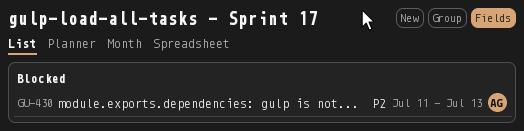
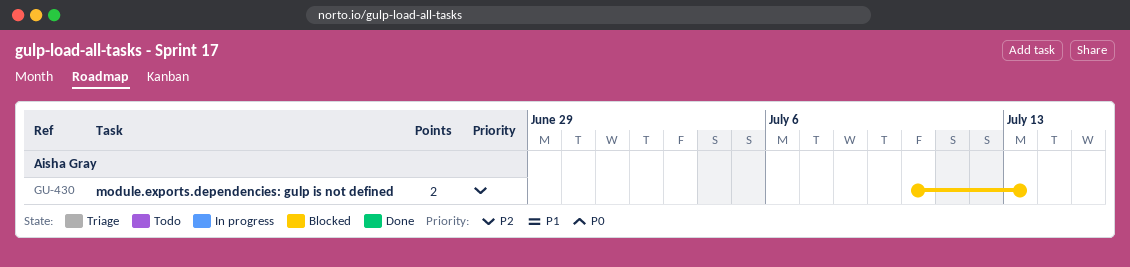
GU-430, start: Jul 11 -> Jul 10

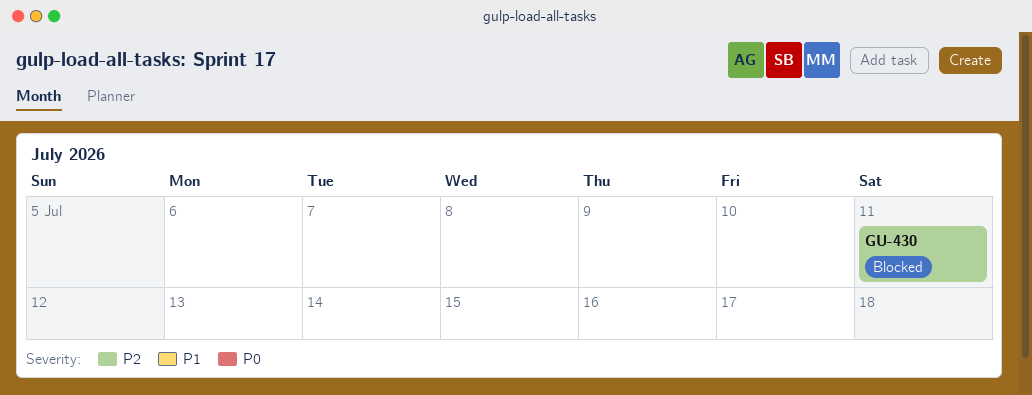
GU-430, due: Jul 13 -> Jul 11

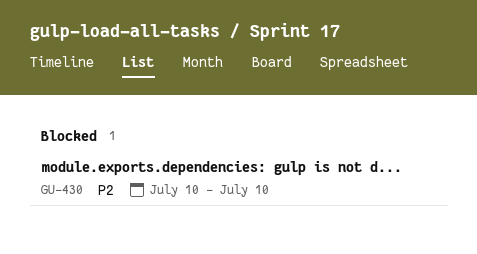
GU-430, due: Jul 11 -> Jul 10

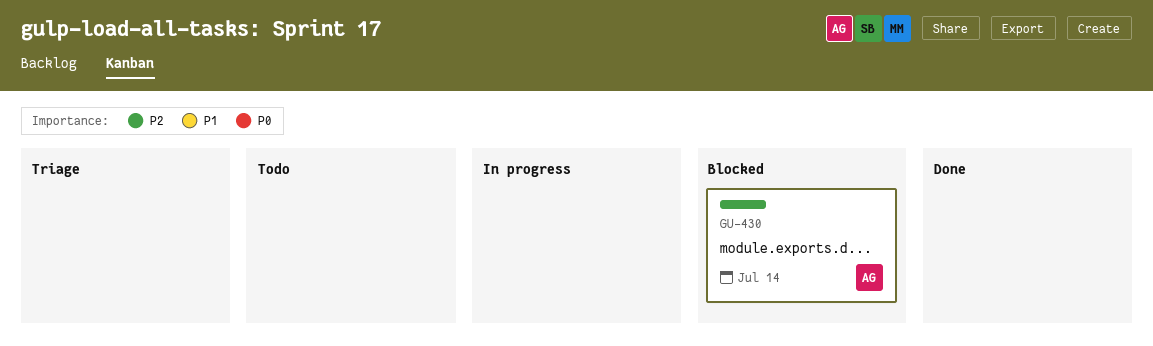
GU-430, due: Jul 10 -> Jul 14

